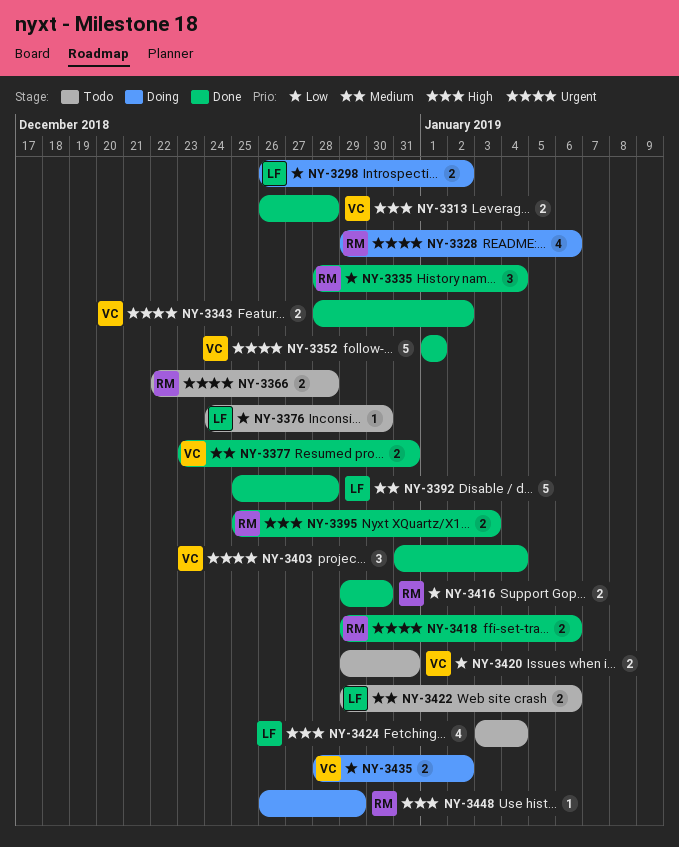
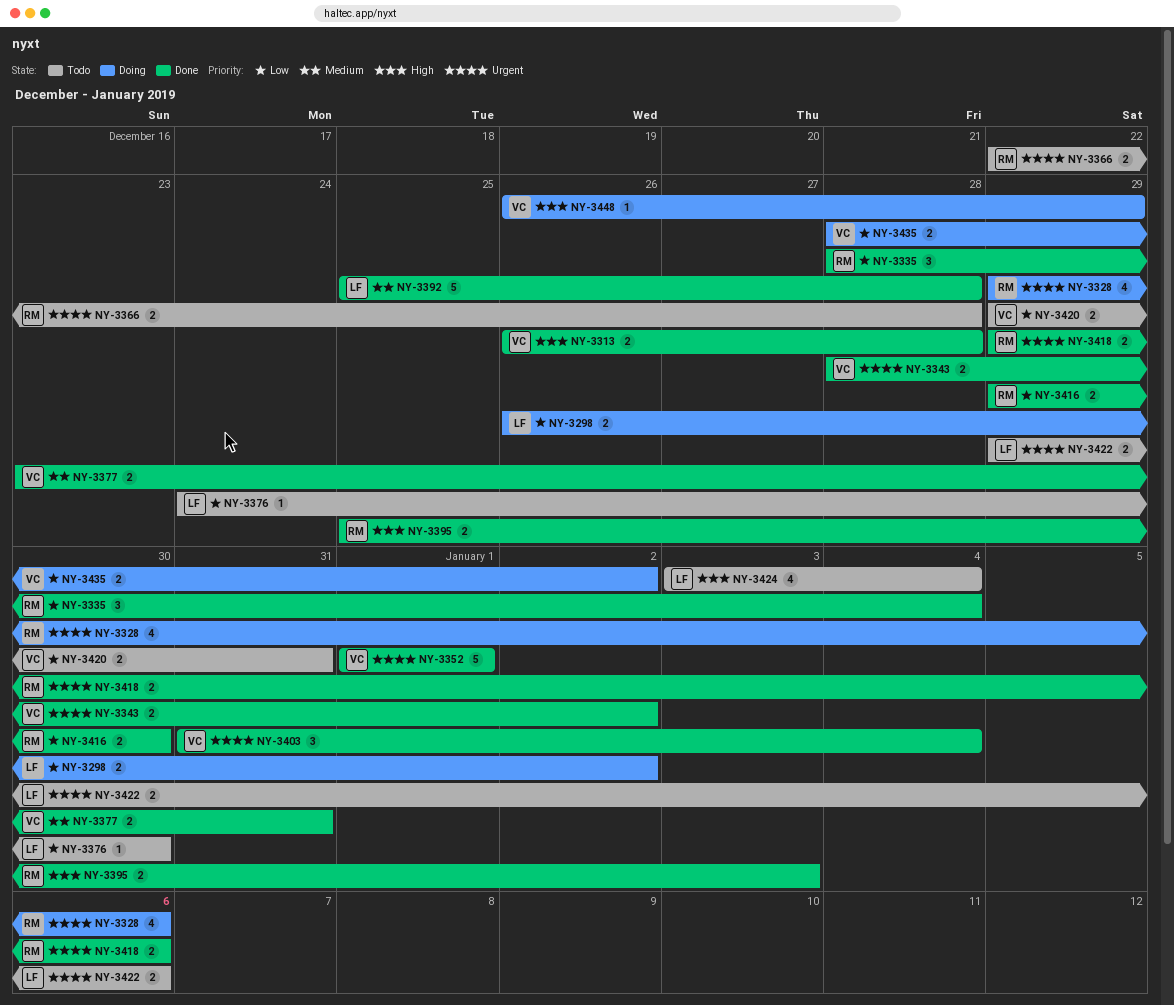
NY-3422, priority: Medium -> Urgent
NY-3448, owner: RM -> VC

